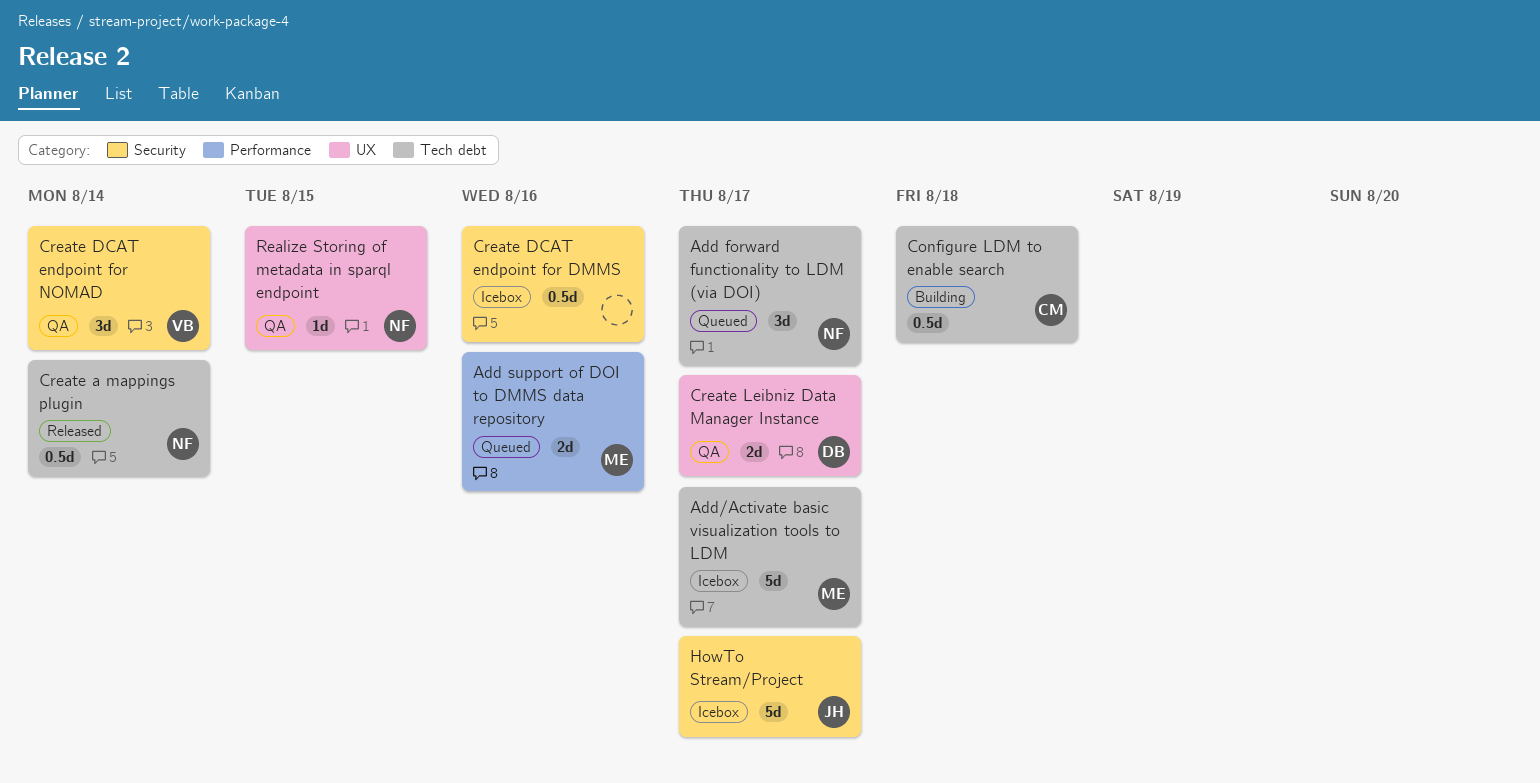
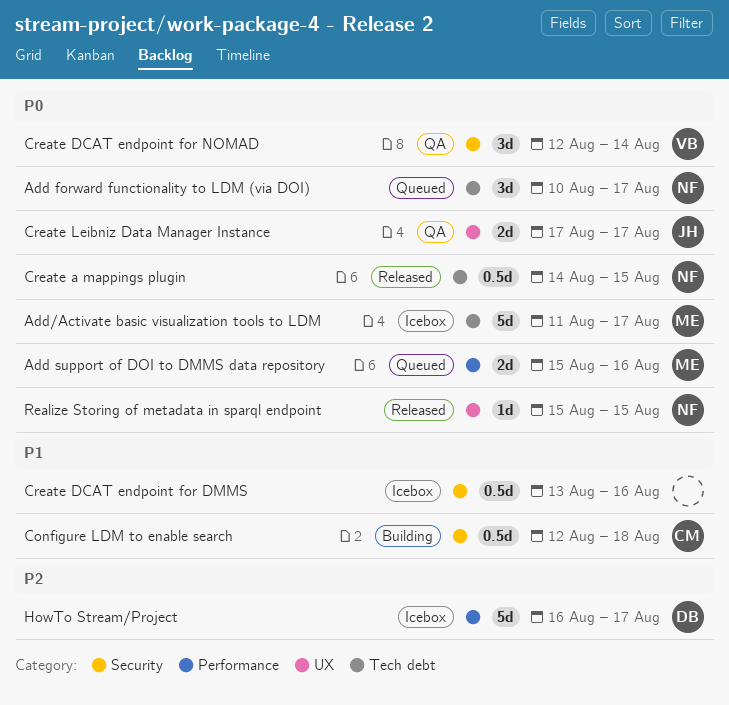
Configure LDM to enable search, label: Tech debt -> Security
Create a mappings plugin, due: Aug 14 -> Aug 15
Create Leibniz Data Manager Instance, owner: DB -> JH
HowTo Stream/Project, owner: JH -> DB
HowTo Stream/Project, label: Security -> Performance
Realize Storing of metadata in sparql endpoint, status: QA -> Released

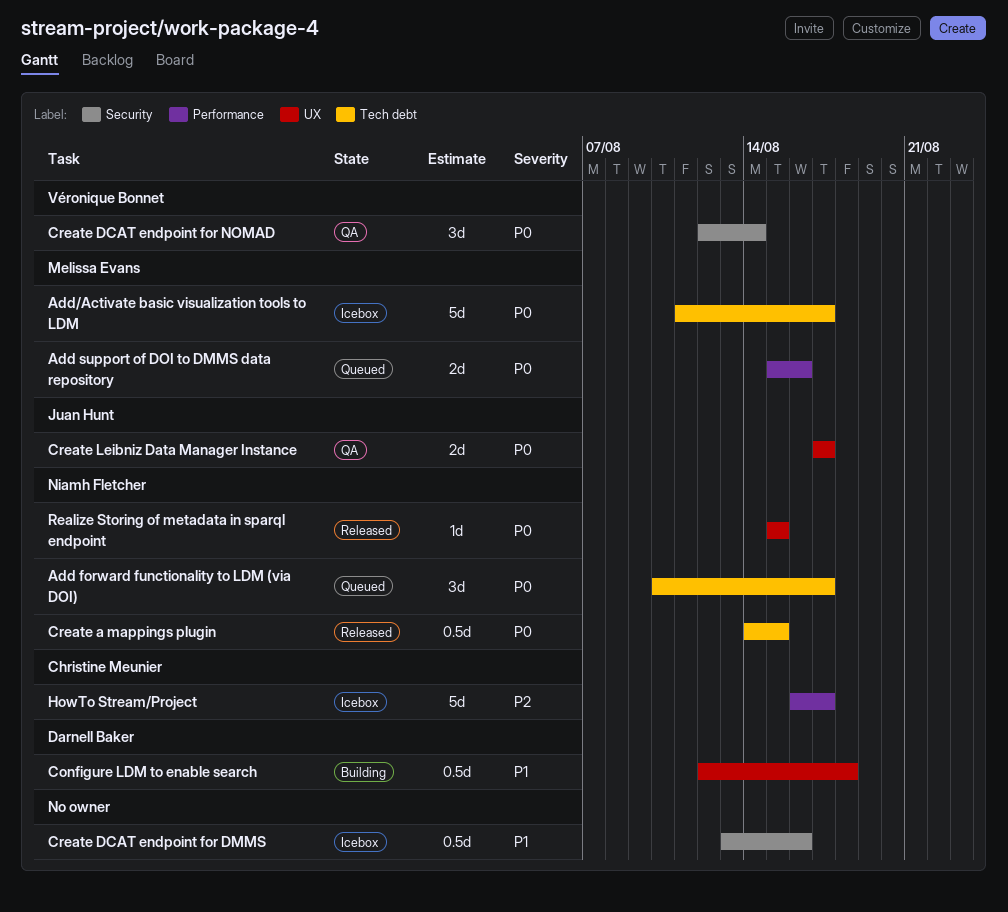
Configure LDM to enable search, owner: Christine Meunier -> Darnell Baker
Configure LDM to enable search, label: Security -> UX
HowTo Stream/Project, owner: Darnell Baker -> Christine Meunier

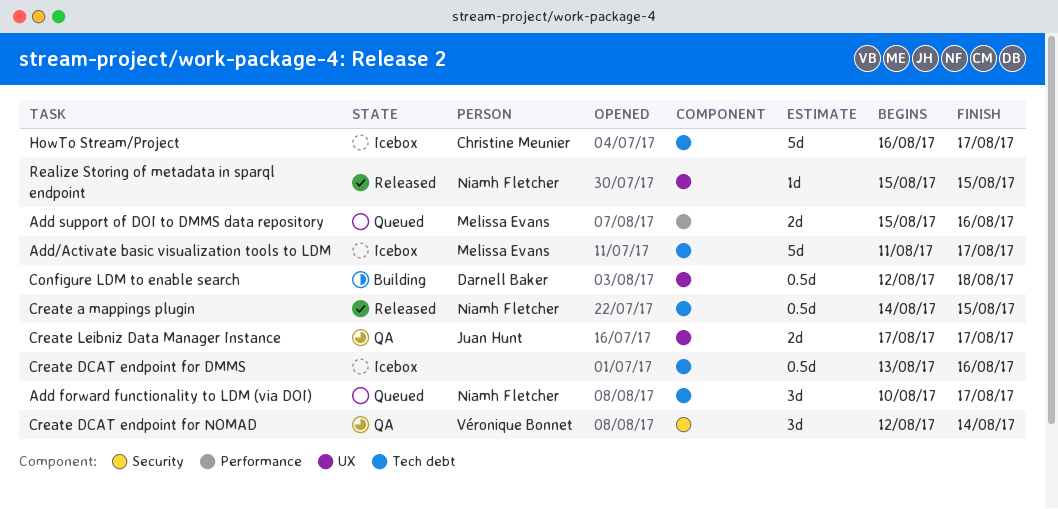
Create DCAT endpoint for DMMS, label: Security -> Tech debt
HowTo Stream/Project, label: Performance -> Tech debt

